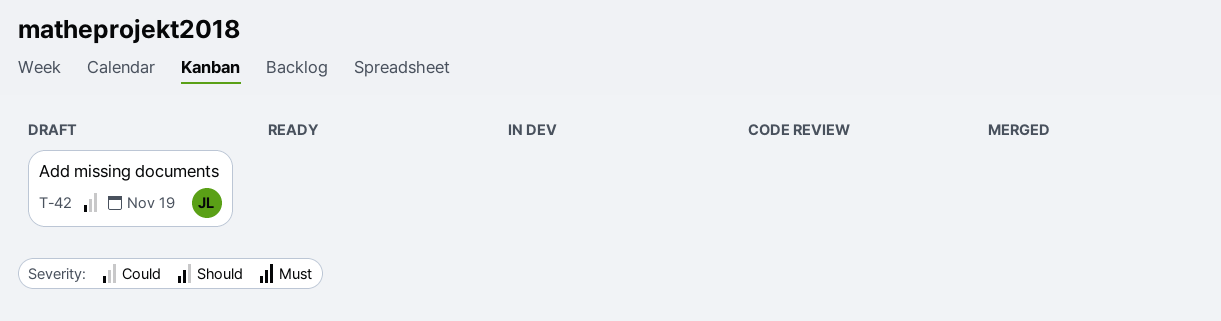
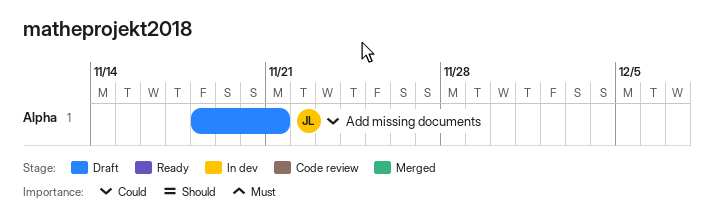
Add missing documents, due: Nov 19 -> Nov 21

